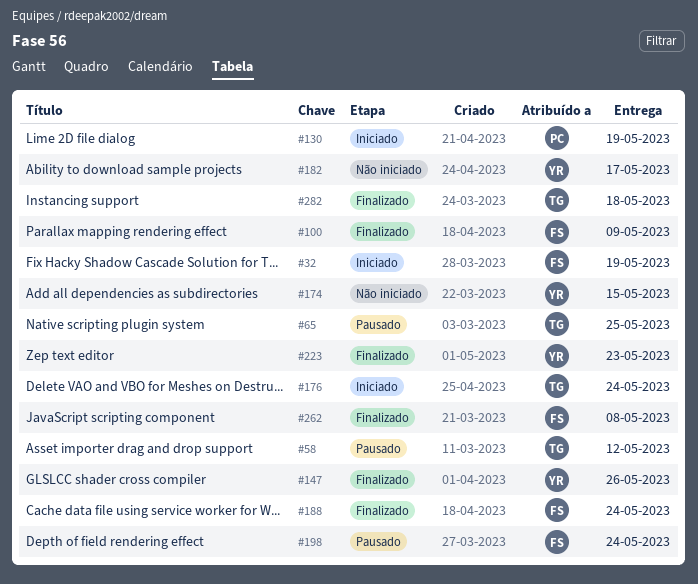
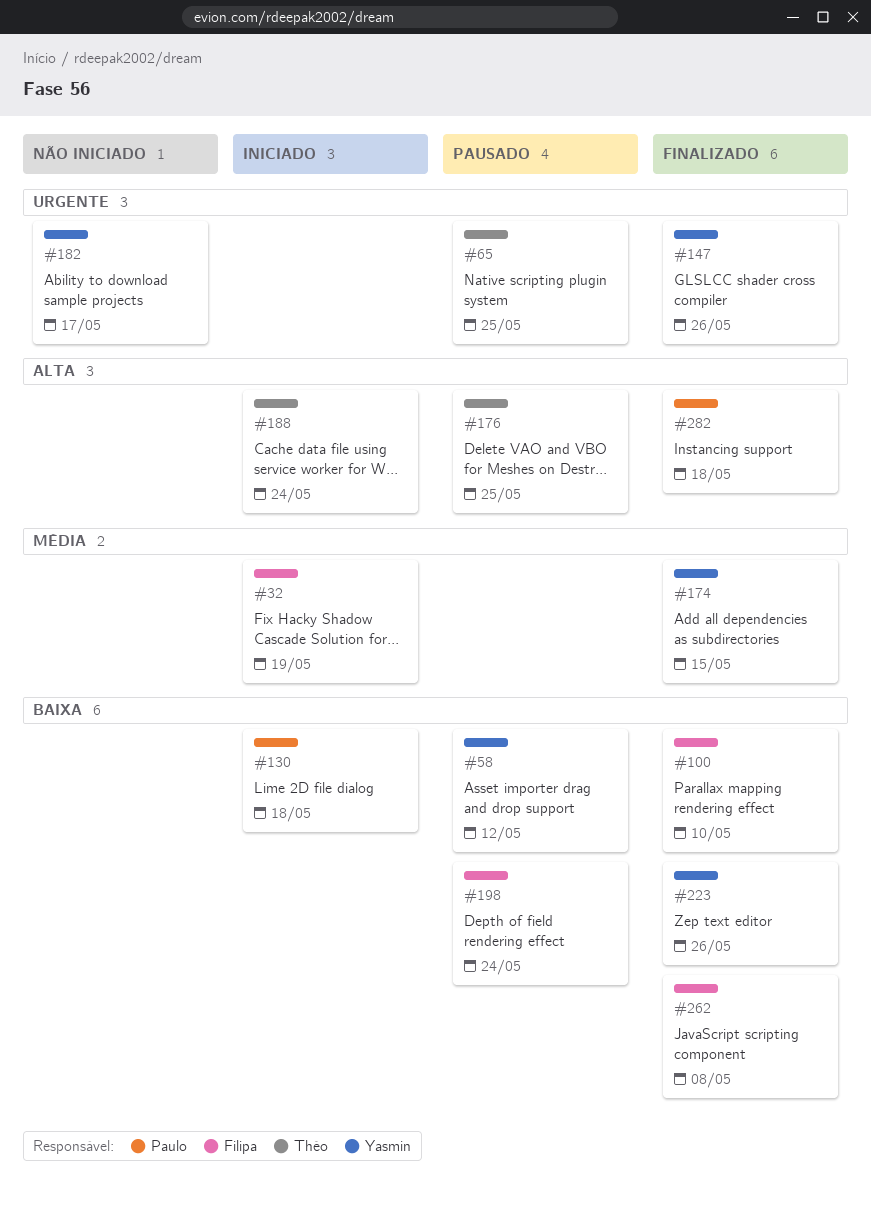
#58, owner: Théo -> Yasmin
#100, due: May 9 -> May 10
#130, due: May 19 -> May 18
#174, status: Não iniciado -> Finalizado
#176, status: Iniciado -> Pausado
#176, due: May 24 -> May 25
#188, status: Finalizado -> Iniciado
#188, owner: Filipa -> Théo
#223, due: May 23 -> May 26
#282, owner: Théo -> Paulo

